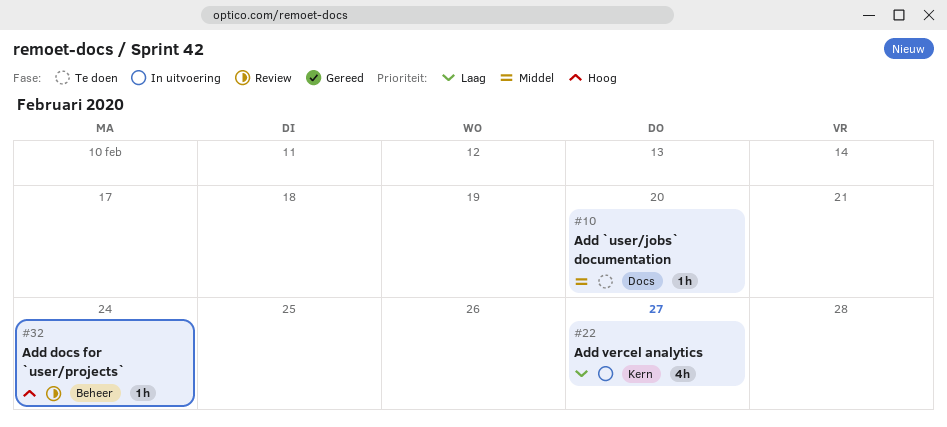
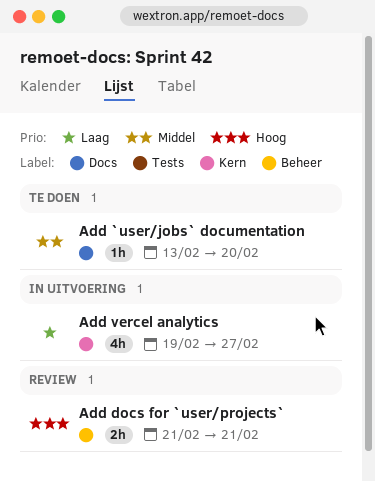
Add docs for `user/projects`, estimate: 1h -> 2h
Add docs for `user/projects`, due: Feb 24 -> Feb 21

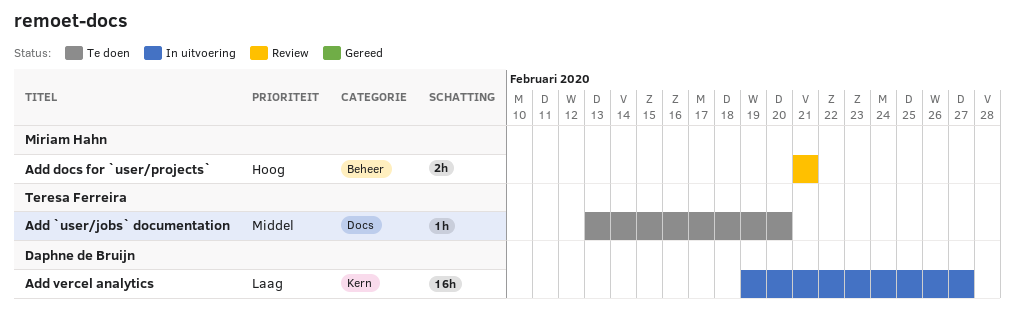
Add vercel analytics, estimate: 4h -> 16h

